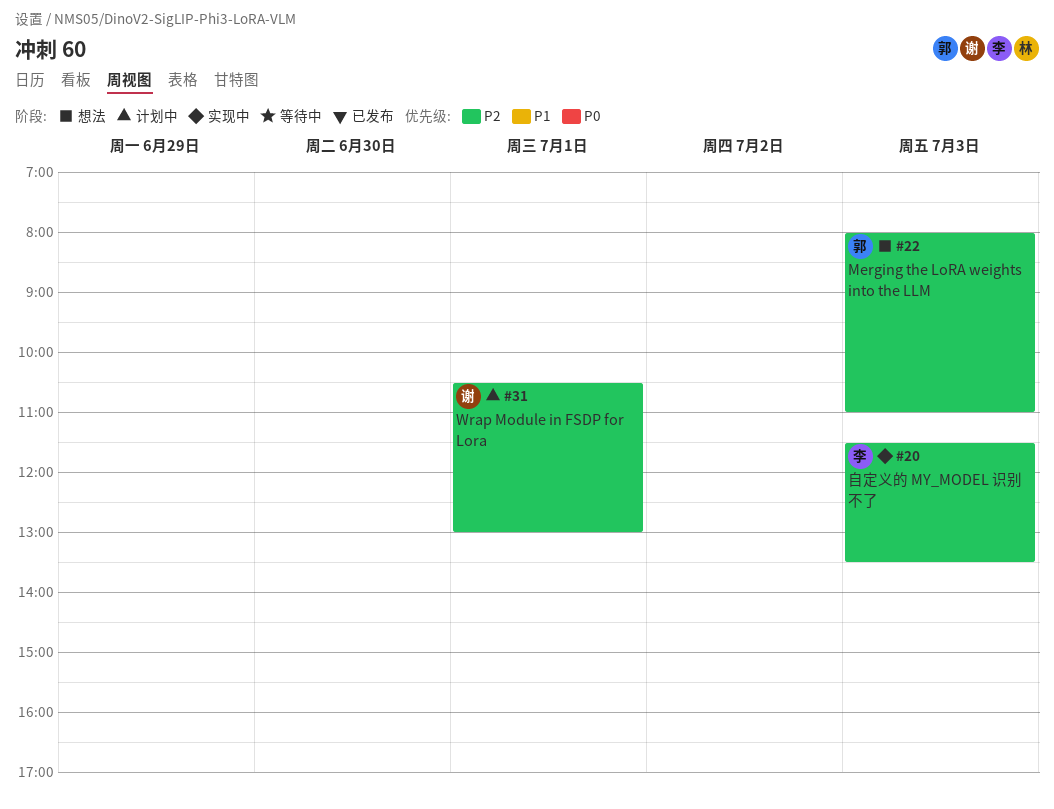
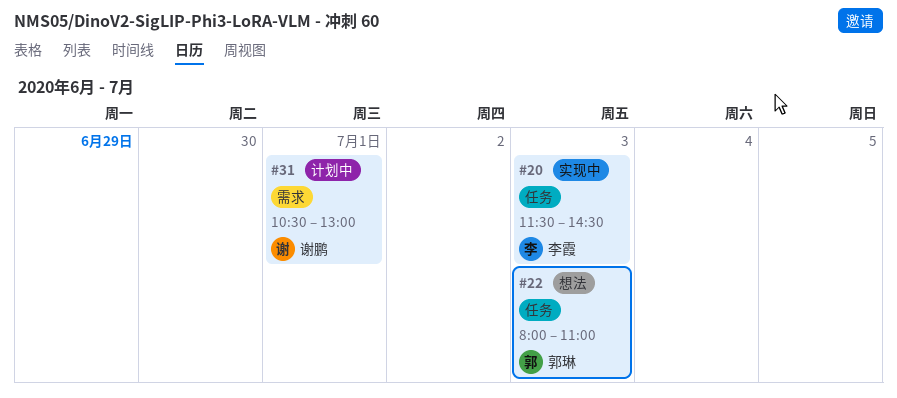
#20, ends: 13:30 -> 14:30

